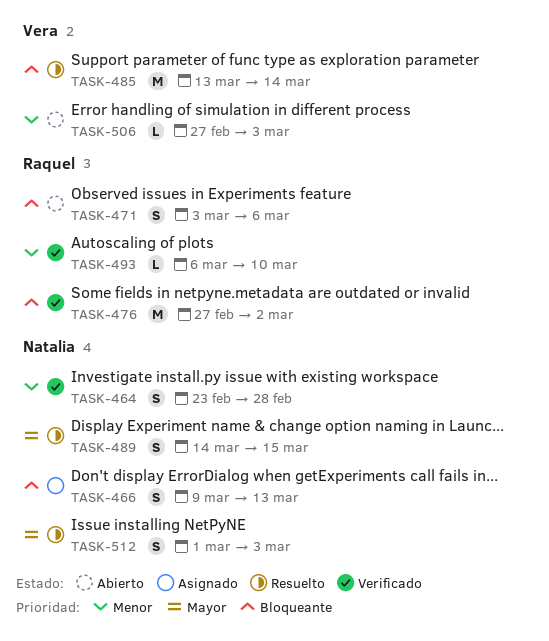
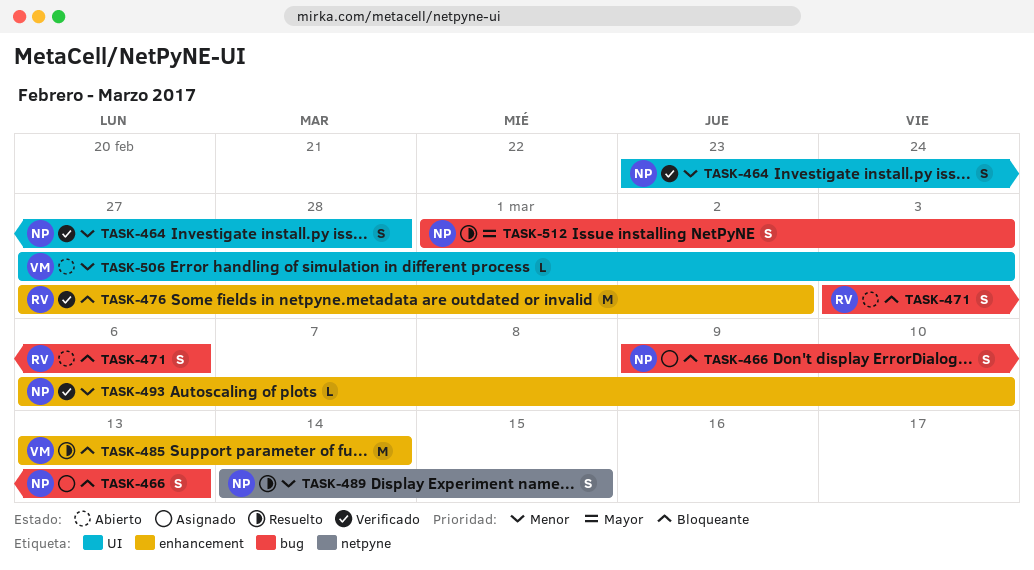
TASK-489, priority: Mayor -> Menor
TASK-493, owner: Raquel -> Natalia

